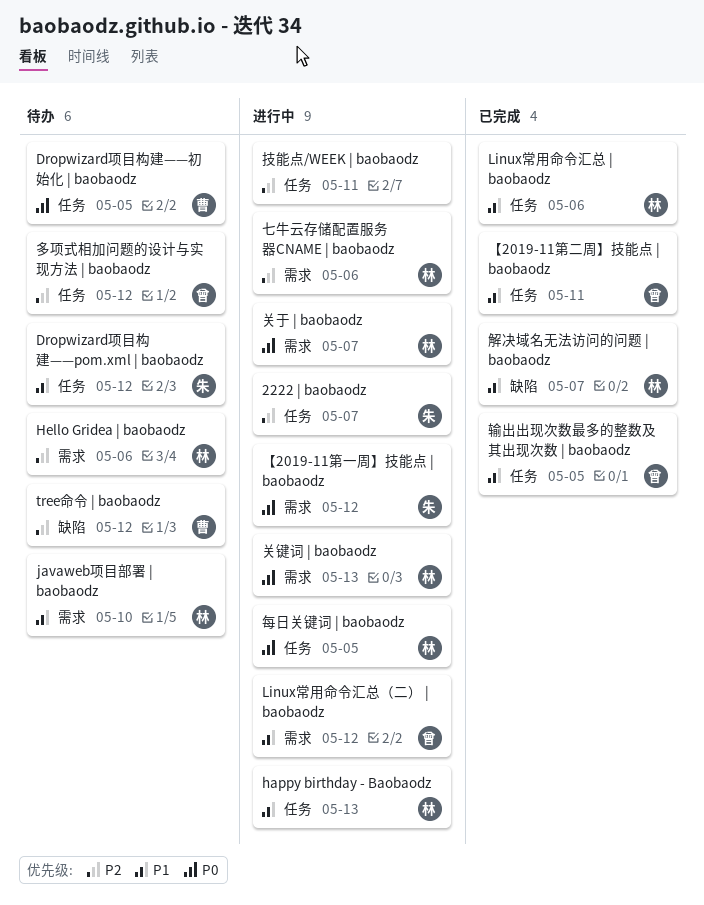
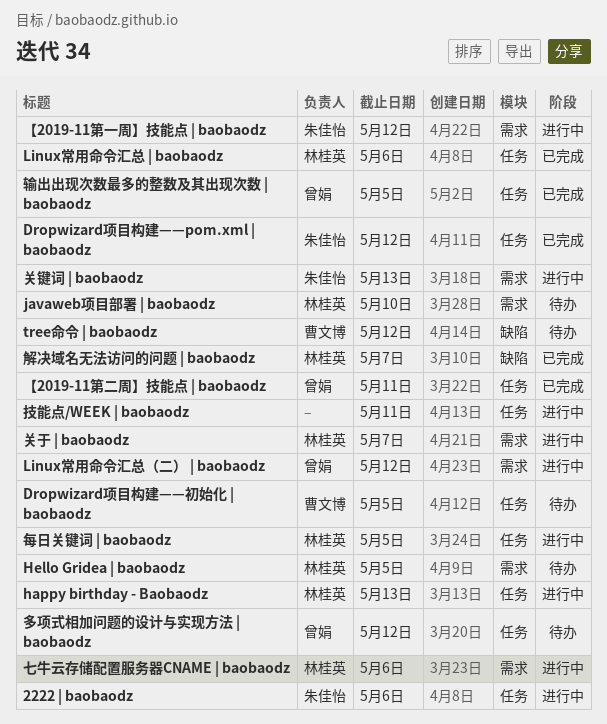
2222 | baobaodz, due: May 7 -> May 6
Dropwizard项目构建——pom.xml | baobaodz, status: 待办 -> 已完成
Hello Gridea | baobaodz, due: May 6 -> May 5
关键词 | baobaodz, owner: 林桂英 -> 朱佳怡

